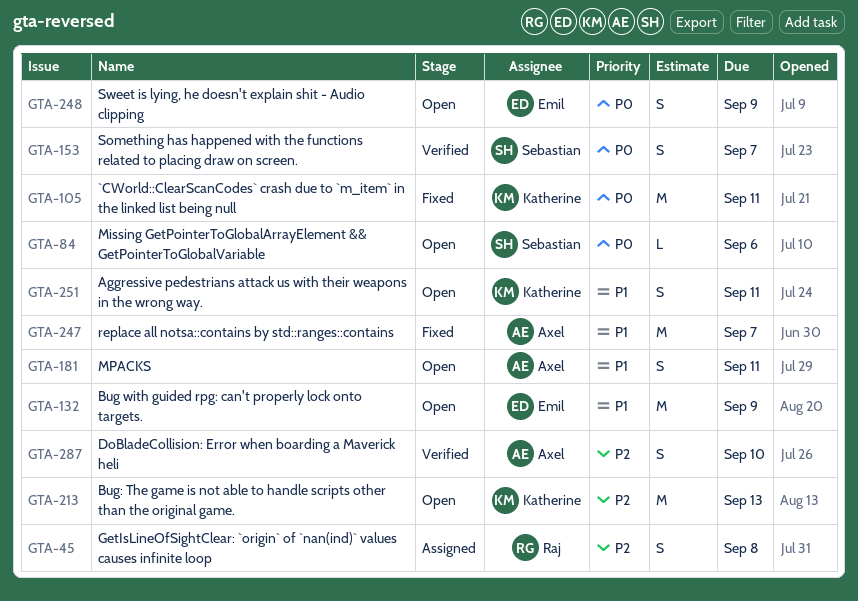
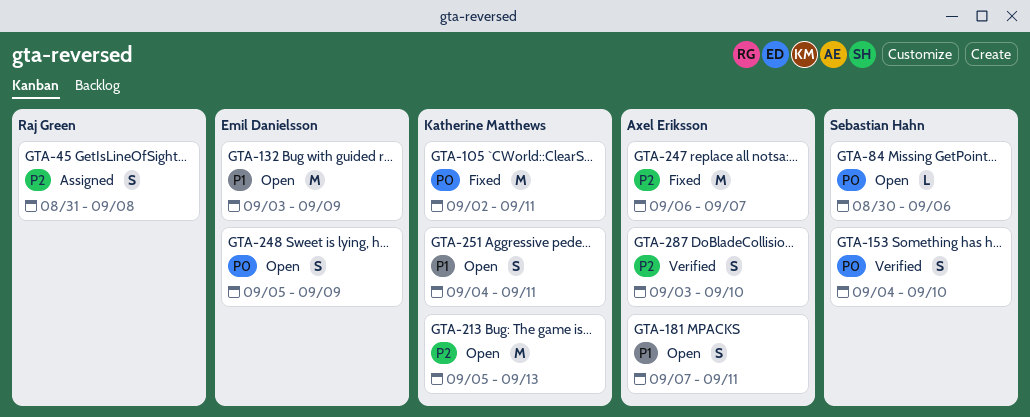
GTA-153, due: Sep 7 -> Sep 10
GTA-247, priority: P1 -> P2

